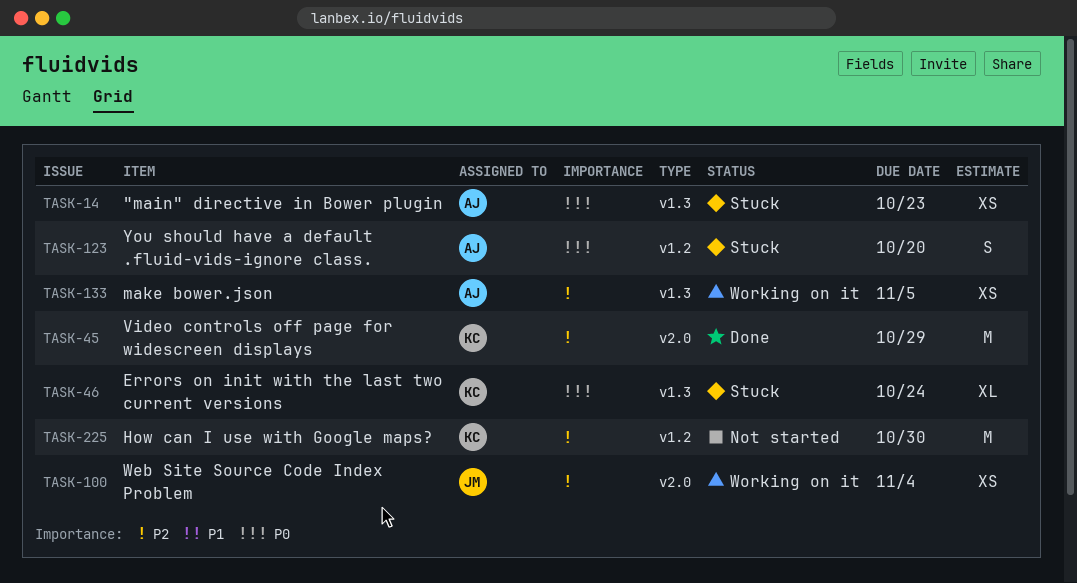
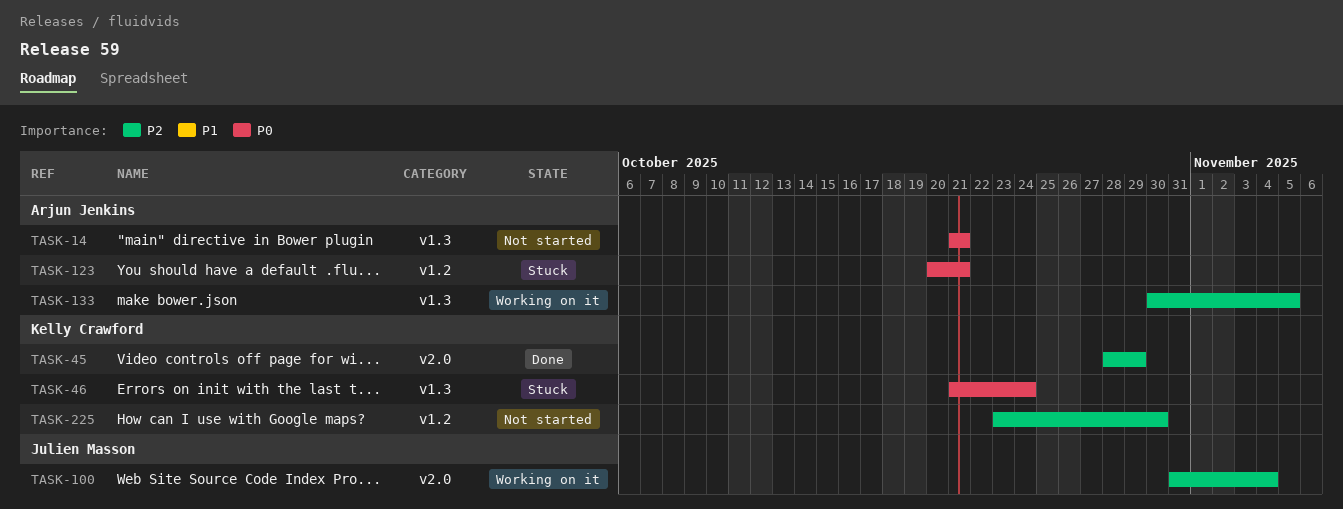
TASK-14, status: Stuck -> Not started
TASK-14, due: Oct 23 -> Oct 21
TASK-123, due: Oct 20 -> Oct 21

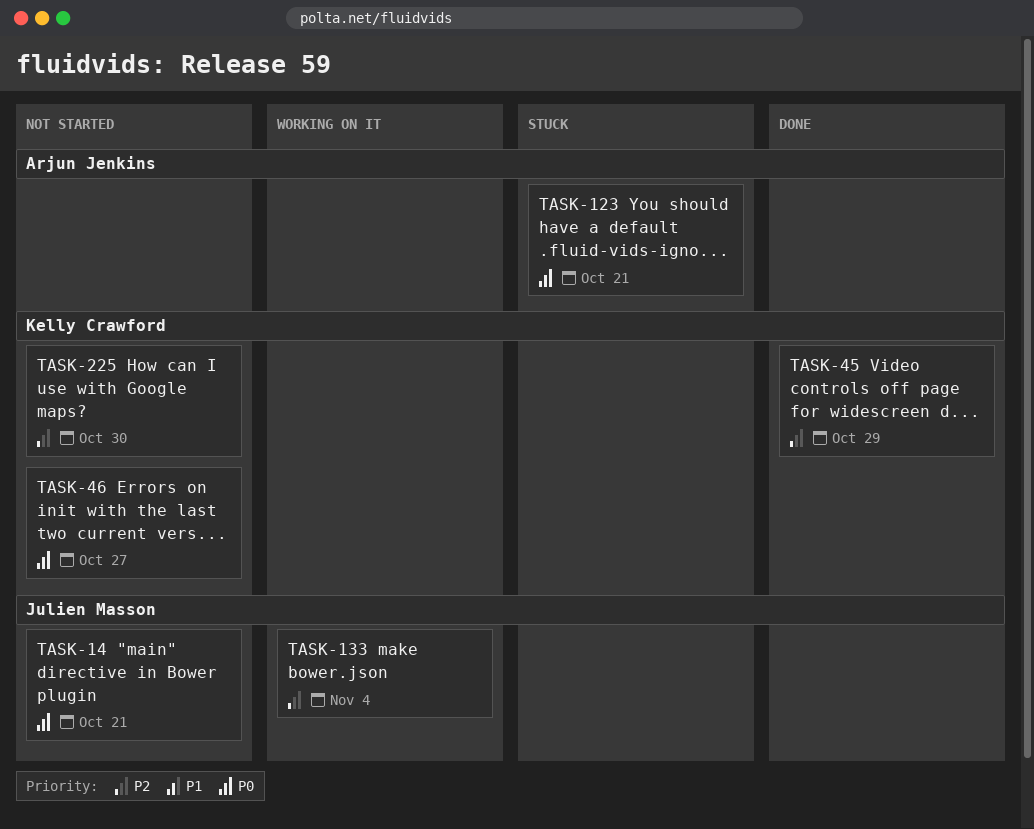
TASK-14, owner: Arjun Jenkins -> Julien Masson
TASK-46, status: Stuck -> Not started
TASK-46, due: Oct 24 -> Oct 27
TASK-100: present -> none
TASK-133, owner: Arjun Jenkins -> Julien Masson
TASK-133, due: Nov 5 -> Nov 4

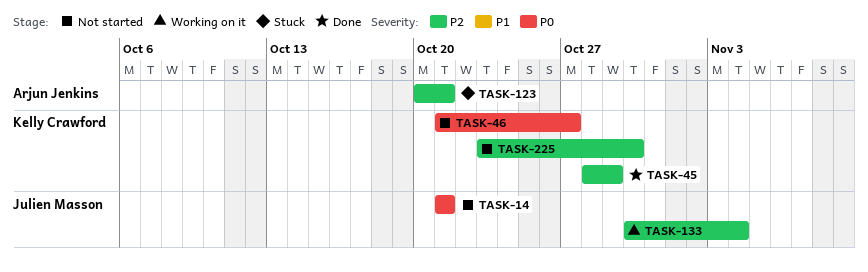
TASK-123, priority: P0 -> P2

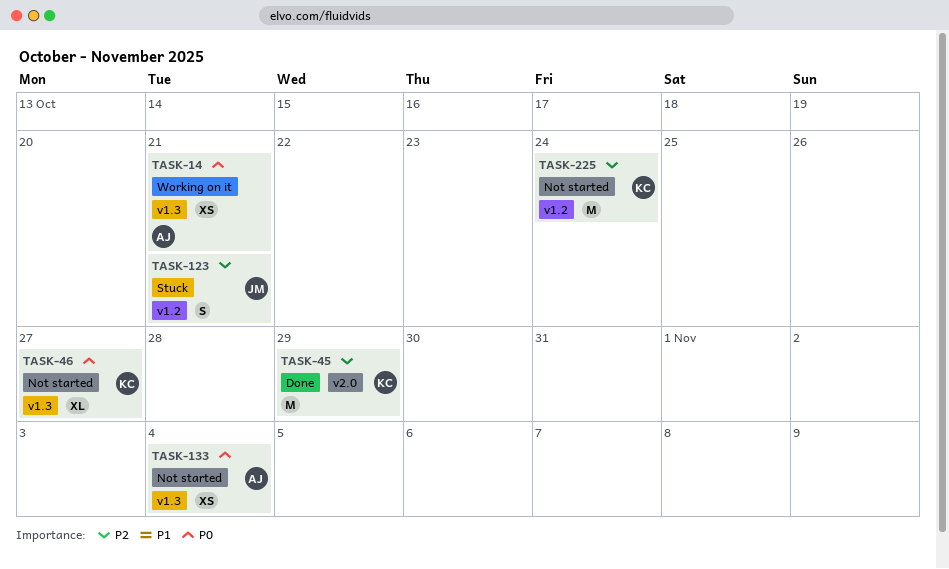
TASK-14, status: Not started -> Working on it
TASK-14, owner: Julien Masson -> Arjun Jenkins
TASK-123, owner: Arjun Jenkins -> Julien Masson
TASK-133, status: Working on it -> Not started
TASK-133, owner: Julien Masson -> Arjun Jenkins
TASK-133, priority: P2 -> P0
TASK-225, due: Oct 30 -> Oct 24

